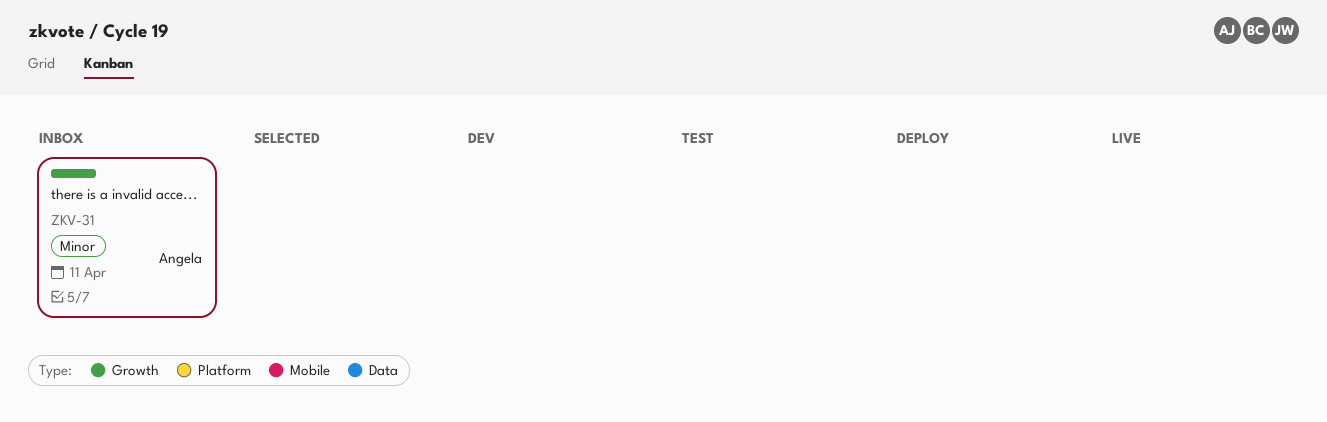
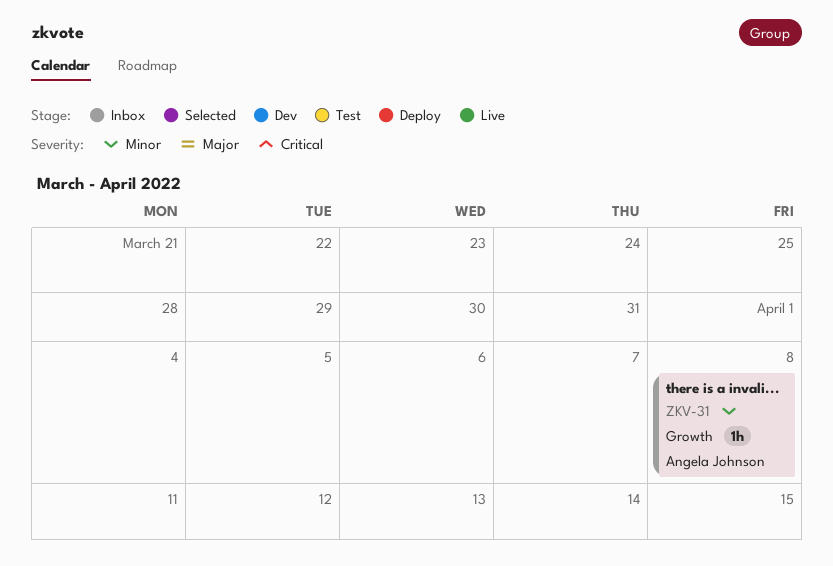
ZKV-31, due: Apr 11 -> Apr 8

